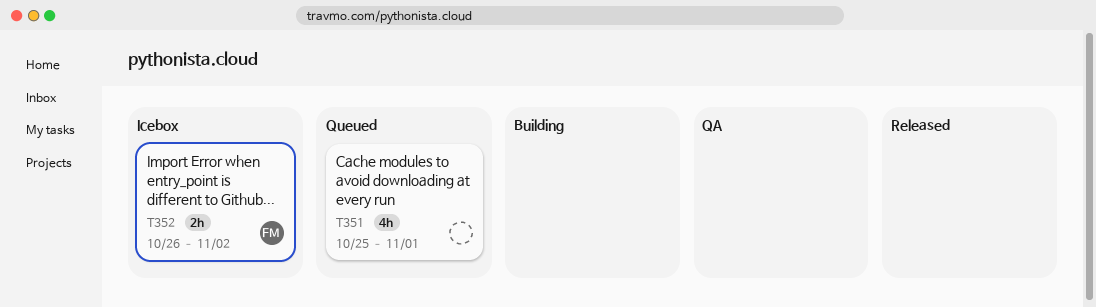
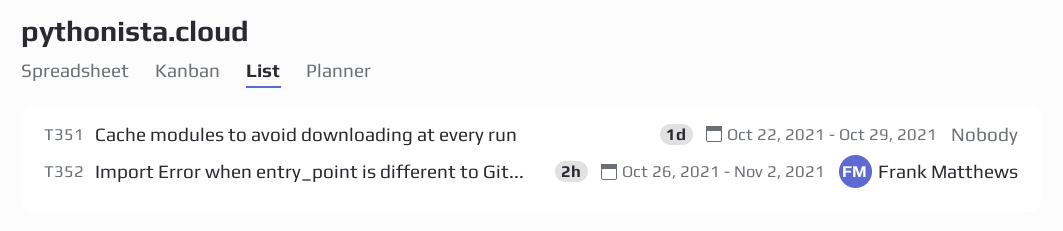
T351, estimate: 4h -> 1d
T351, start: Oct 25 -> Oct 22
T351, due: Nov 1 -> Oct 29

